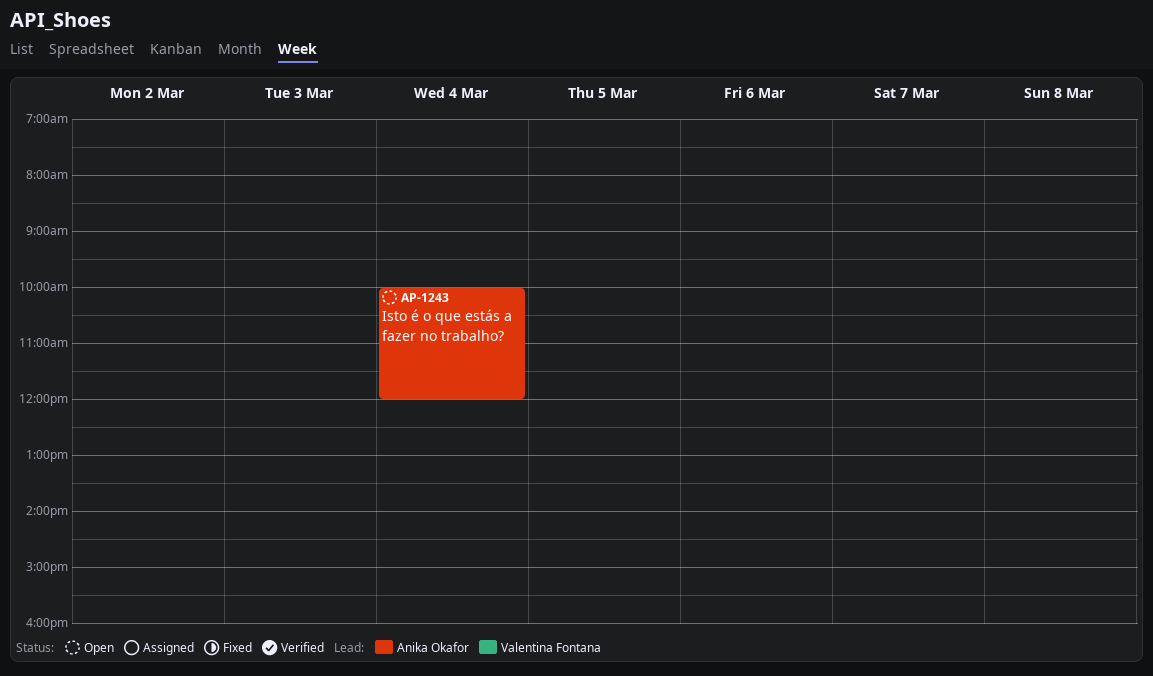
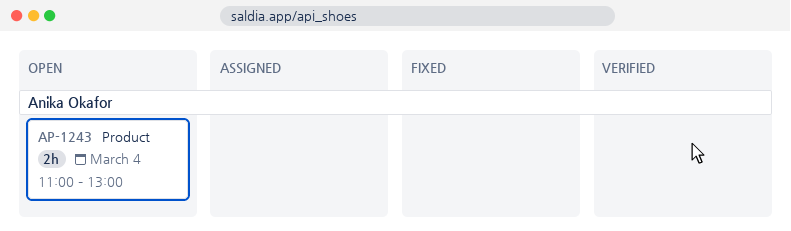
AP-1243, begins: 10:00 -> 11:00
AP-1243, ends: 12:00 -> 13:00

